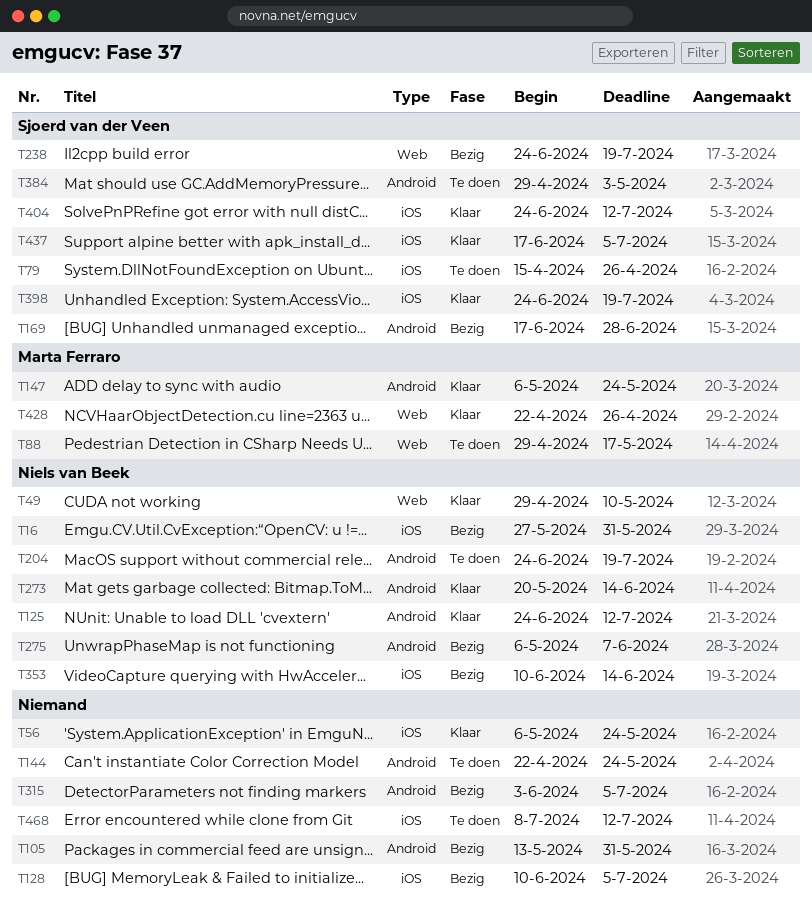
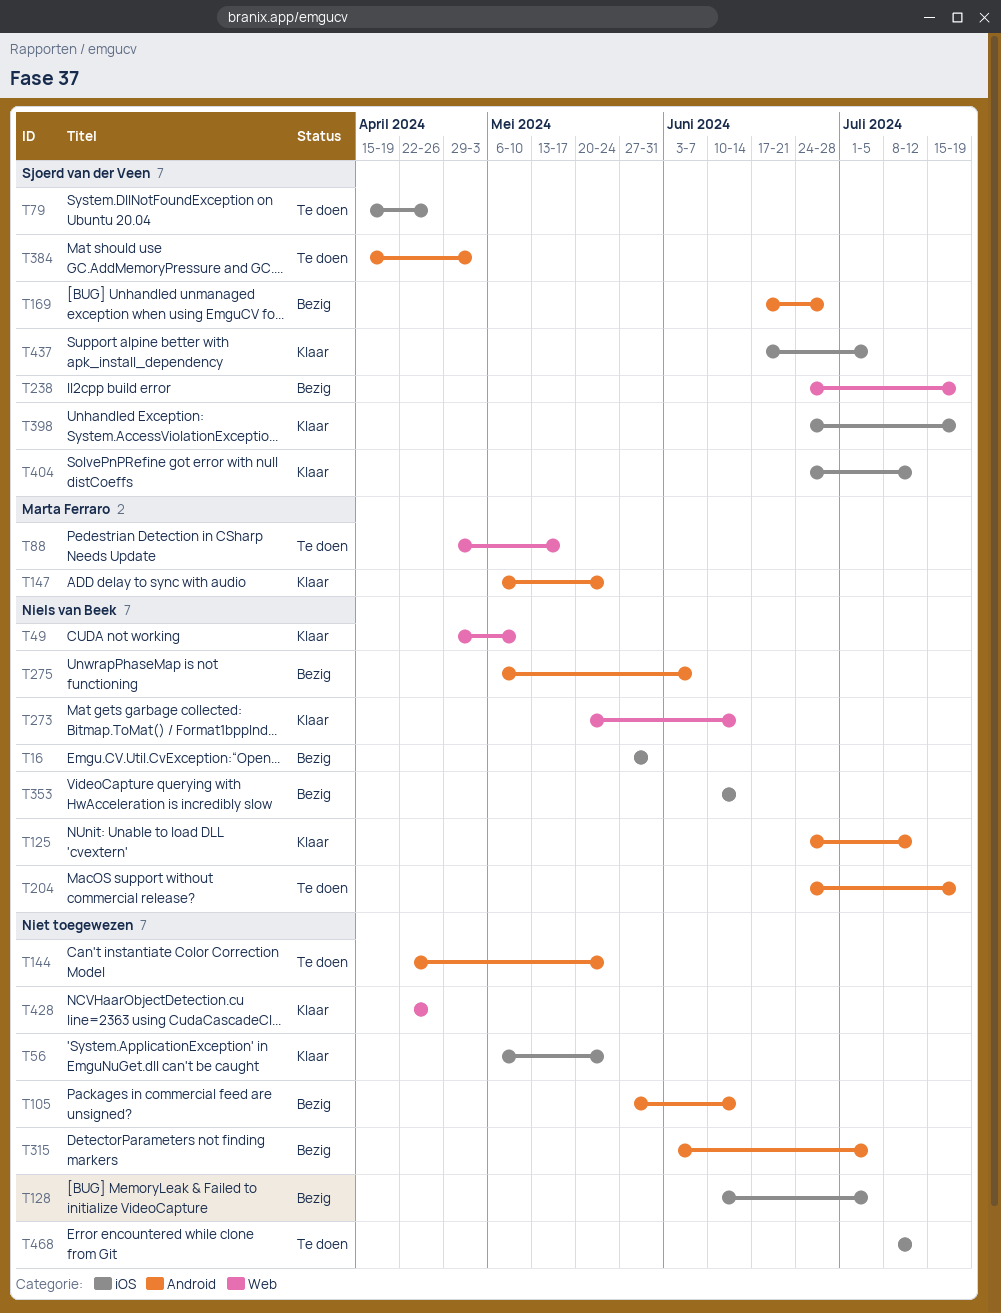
T105, start: May 13 -> May 27
T105, due: May 31 -> Jun 14
T273, label: Android -> Web
T384, start: Apr 29 -> Apr 15
T428, owner: Marta Ferraro -> none

